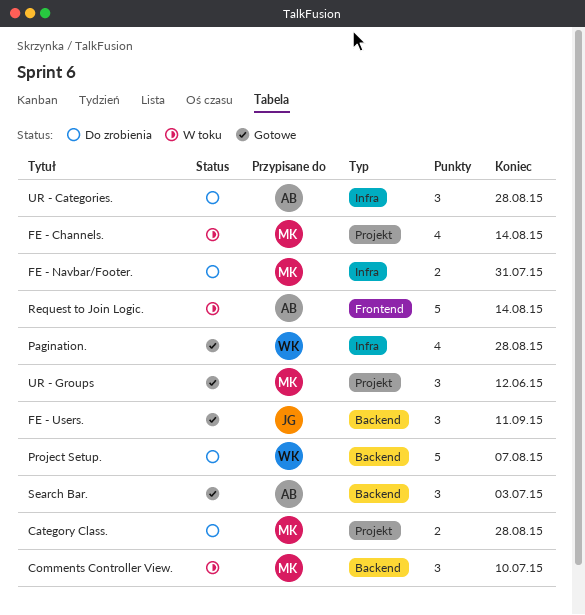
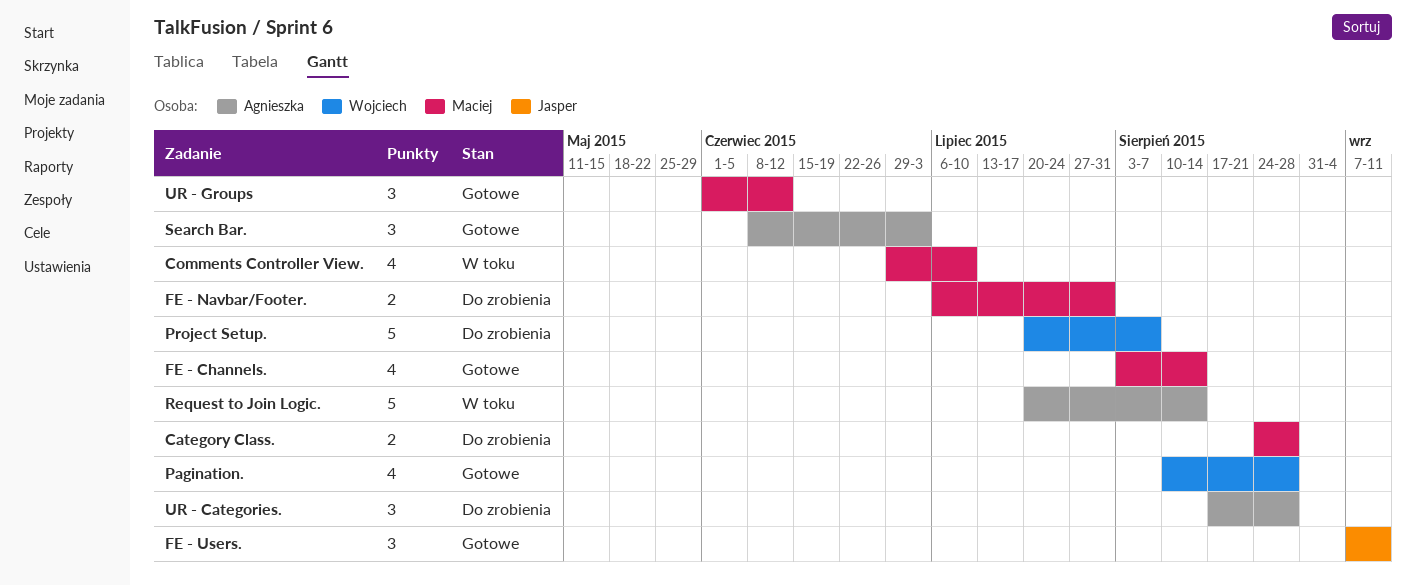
Comments Controller View., estimate: 3 -> 4
FE - Channels., status: W toku -> Gotowe

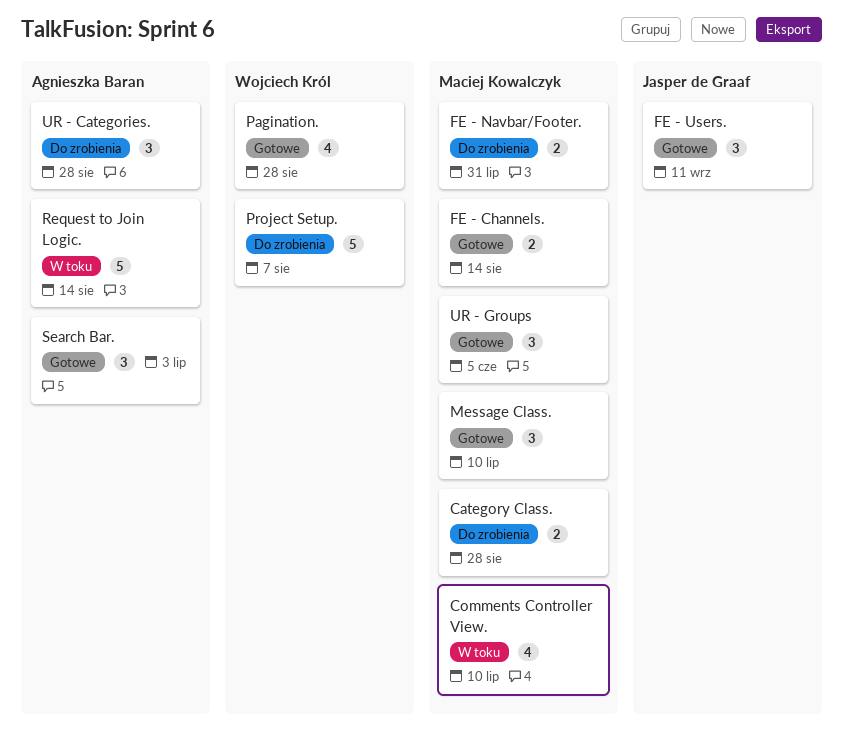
FE - Channels., estimate: 4 -> 2
Message Class.: none -> present
UR - Groups, due: Jun 12 -> Jun 5

